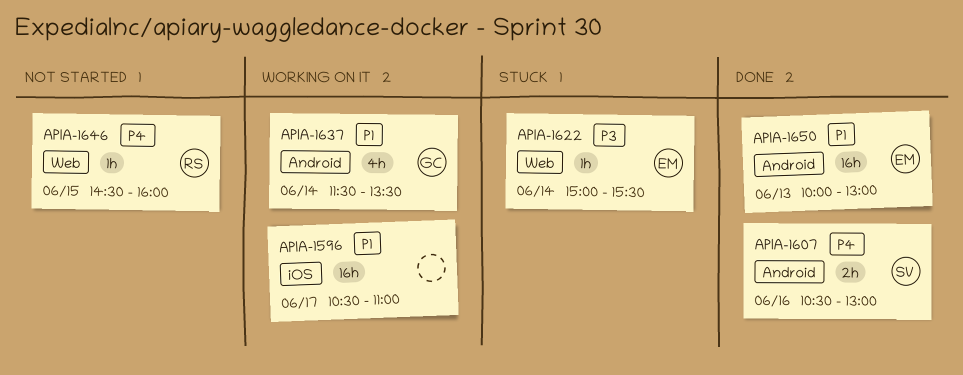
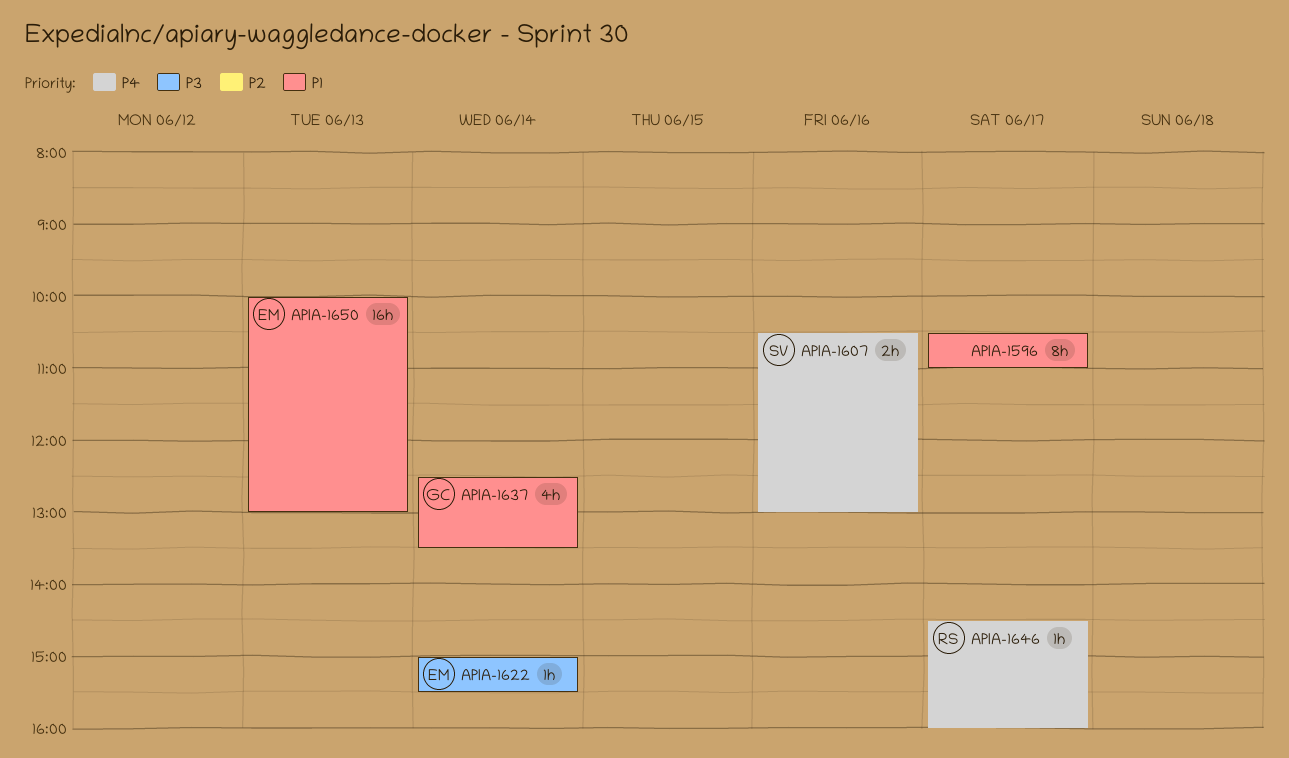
APIA-1596, estimate: 16h -> 8h
APIA-1637, begins: 11:30 -> 12:30
APIA-1646, day: Jun 15 -> Jun 17

